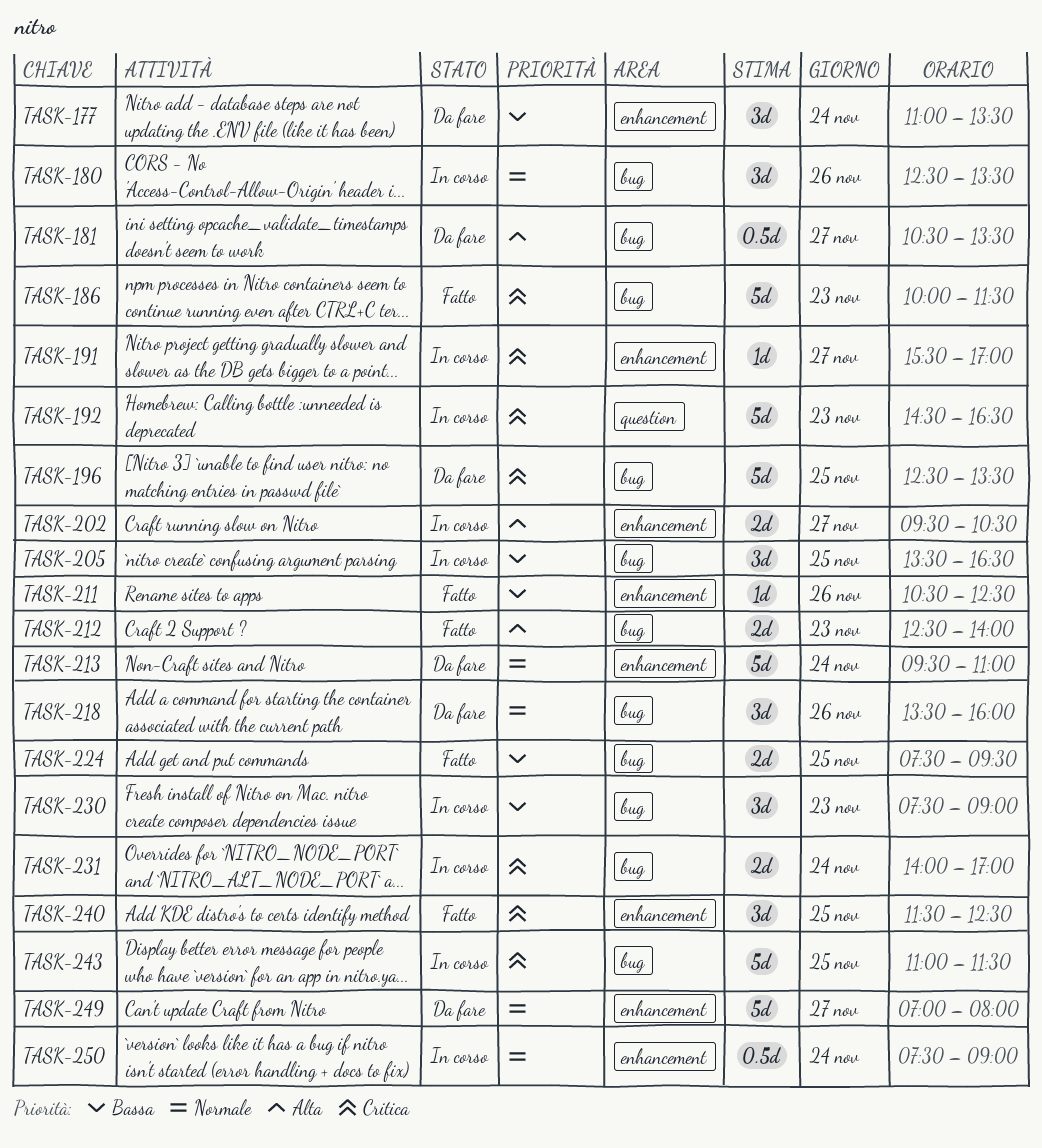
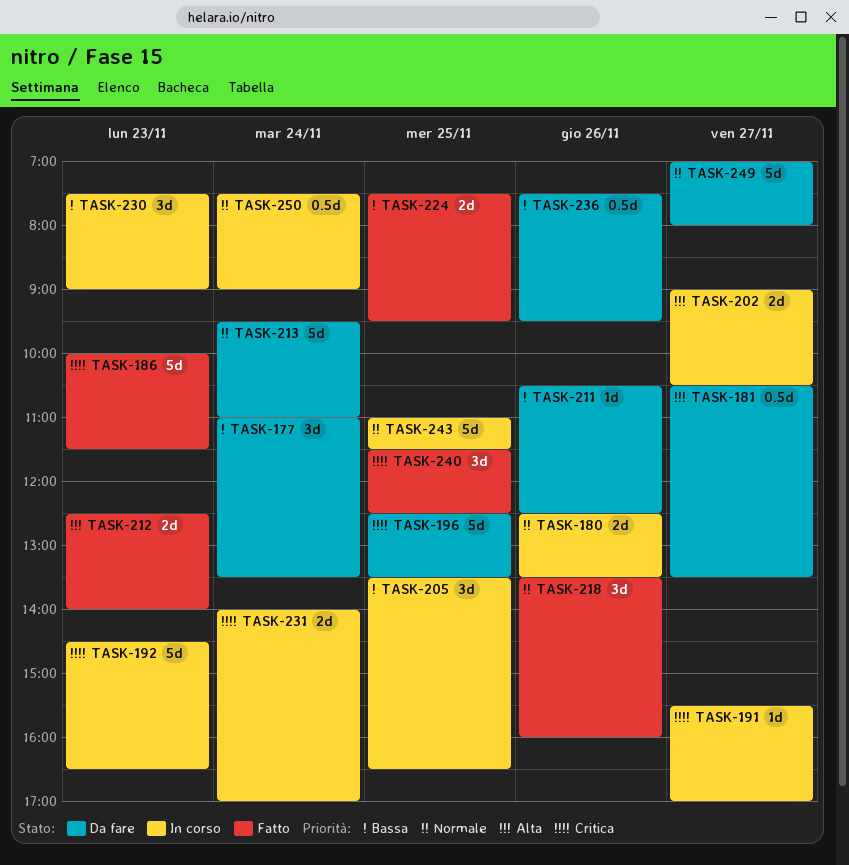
TASK-180, estimate: 3d -> 2d
TASK-202, begins: 09:30 -> 09:00
TASK-211, status: Fatto -> Da fare
TASK-218, status: Da fare -> Fatto
TASK-236: none -> present
TASK-243, priority: Critica -> Normale

